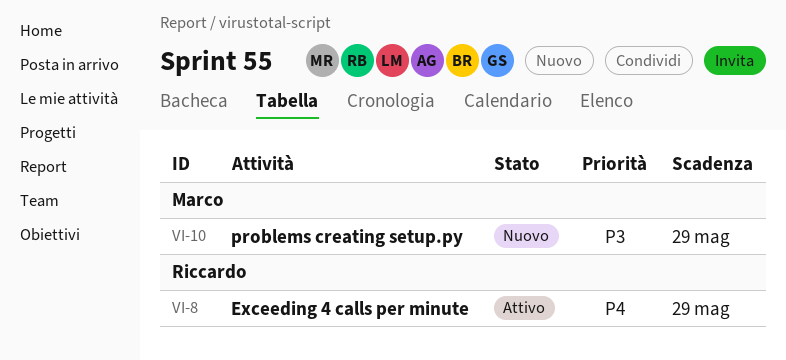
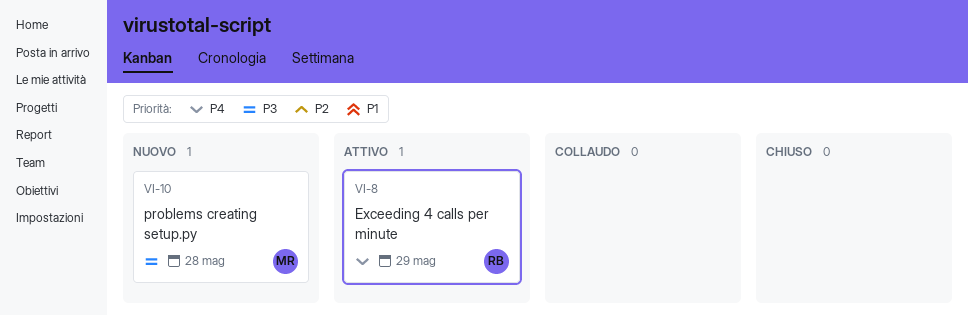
VI-10, due: May 29 -> May 28

